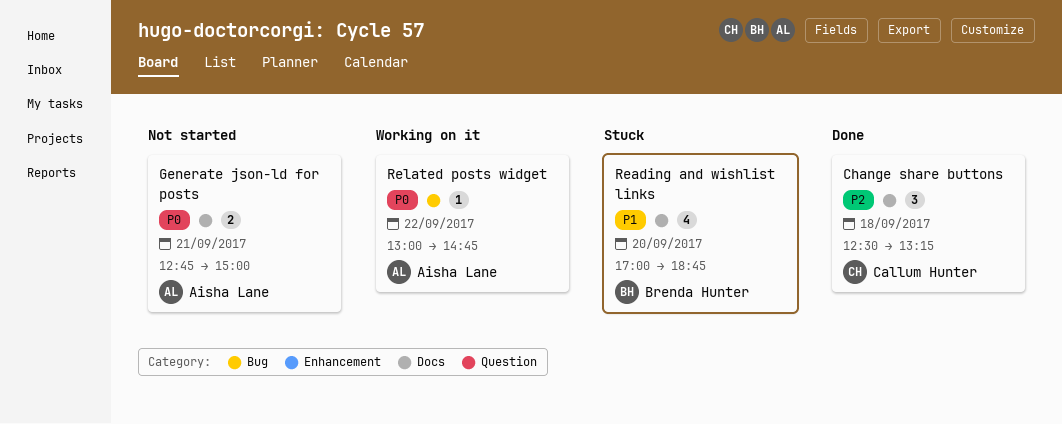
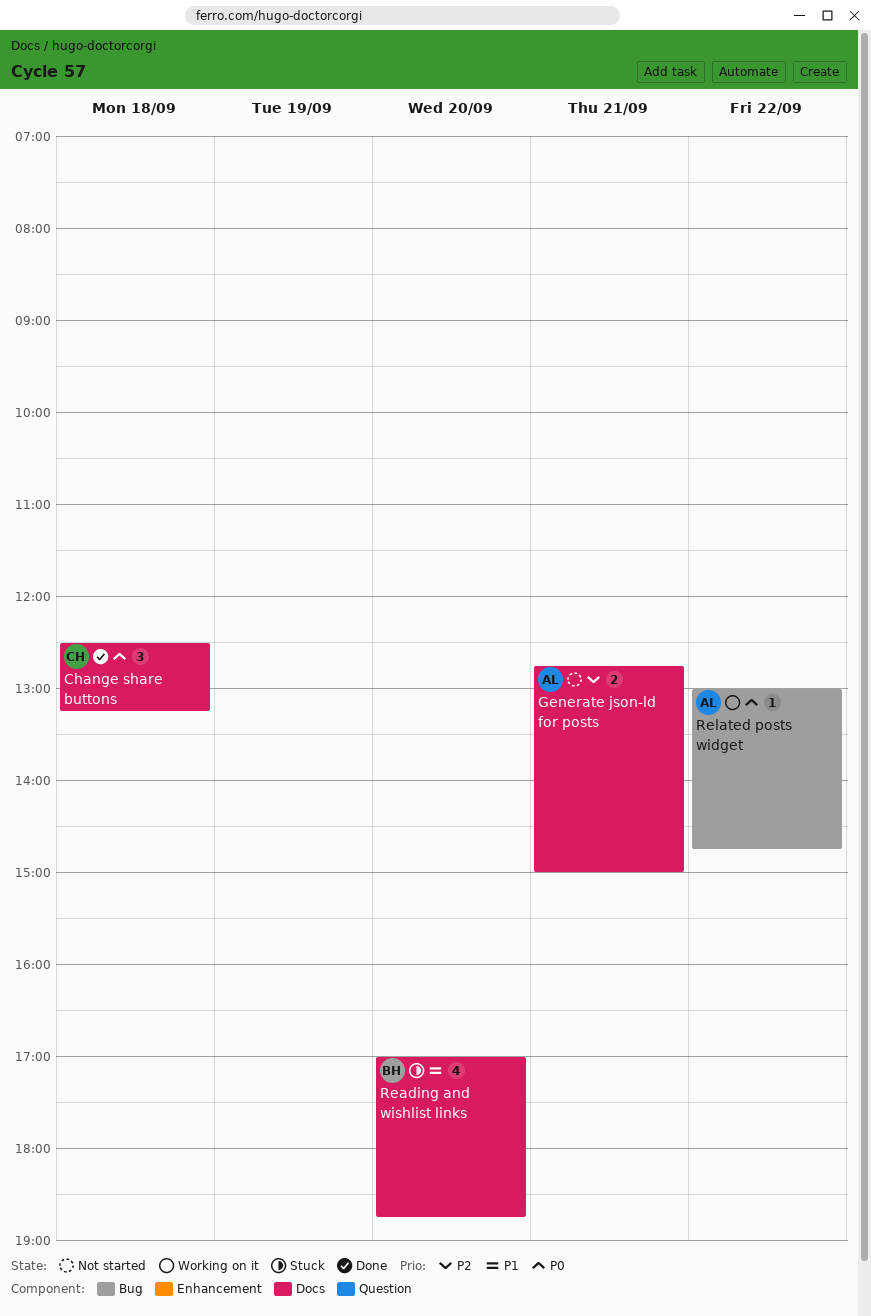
Change share buttons, priority: P2 -> P0
Generate json-ld for posts, priority: P0 -> P2

